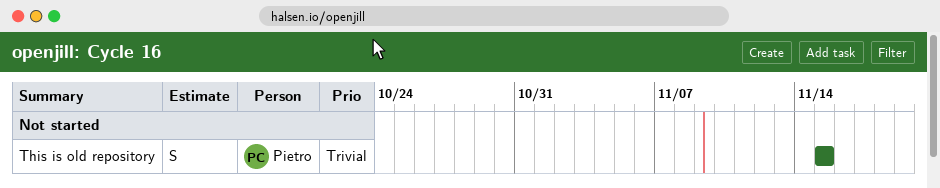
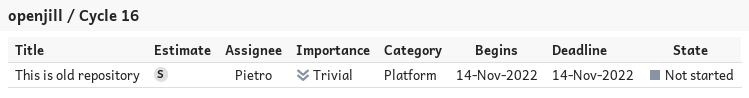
This is old repository, start: Nov 15 -> Nov 14
This is old repository, due: Nov 15 -> Nov 14

